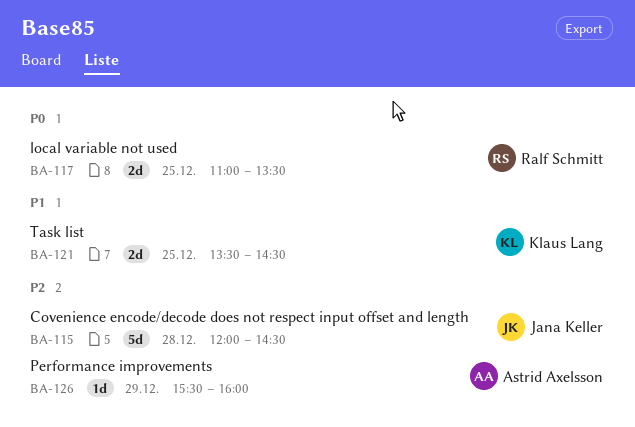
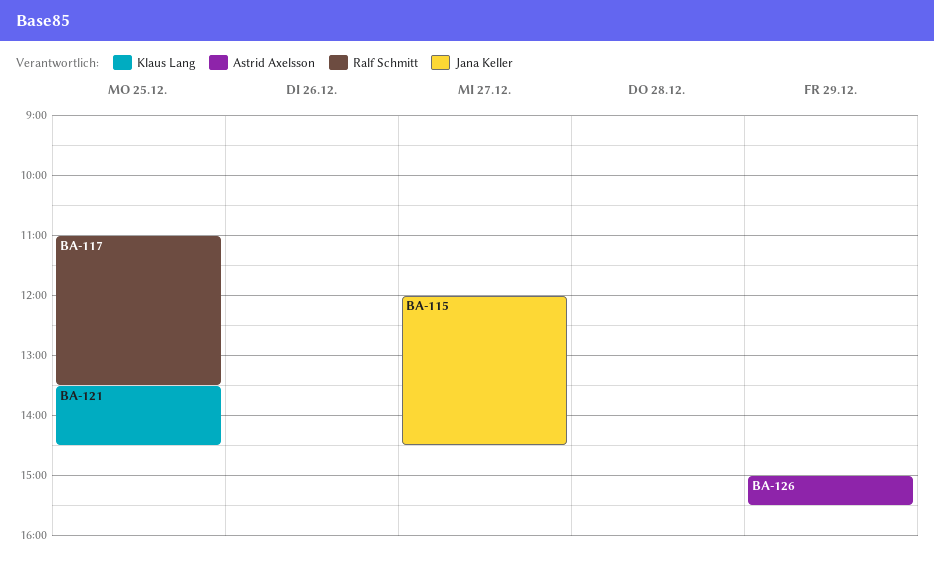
BA-115, day: Dec 28 -> Dec 27
BA-126, begins: 15:30 -> 15:00
BA-126, ends: 16:00 -> 15:30

